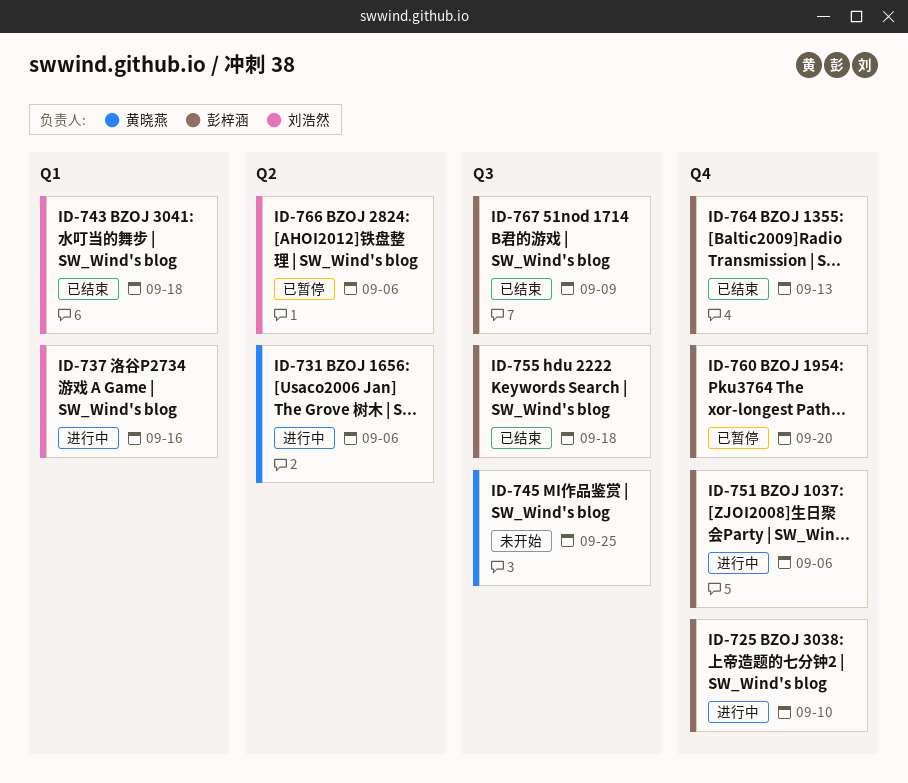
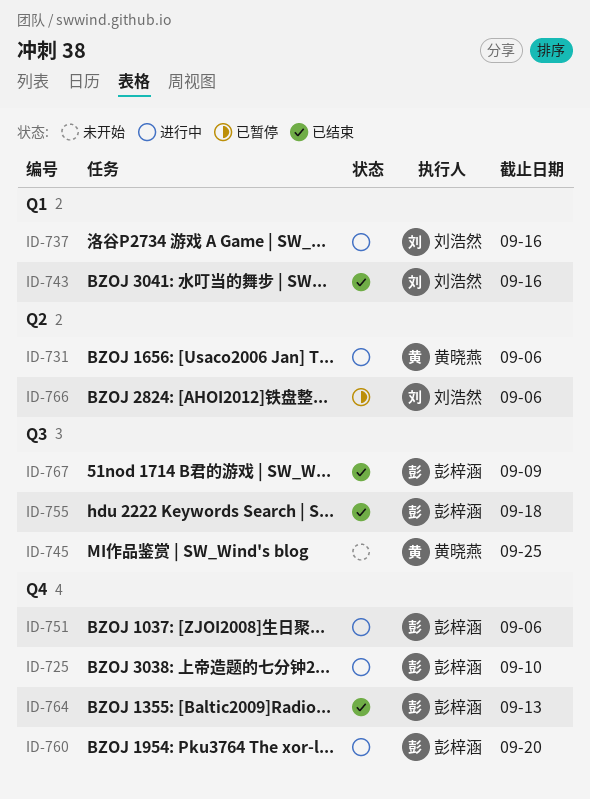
ID-743, due: Sep 18 -> Sep 16
ID-760, status: 已暂停 -> 进行中

